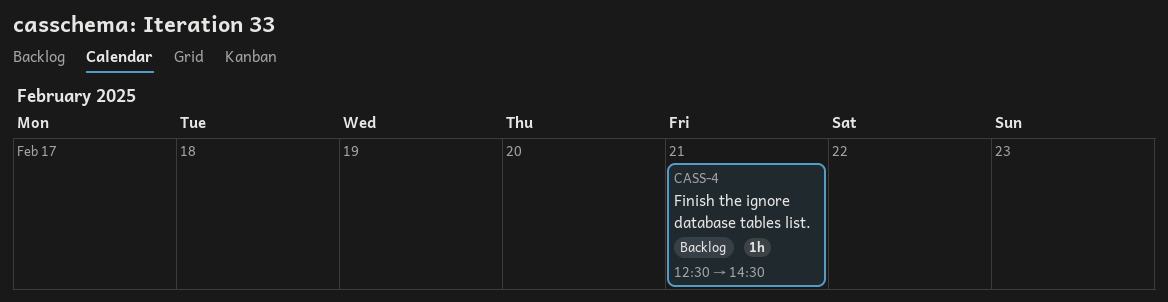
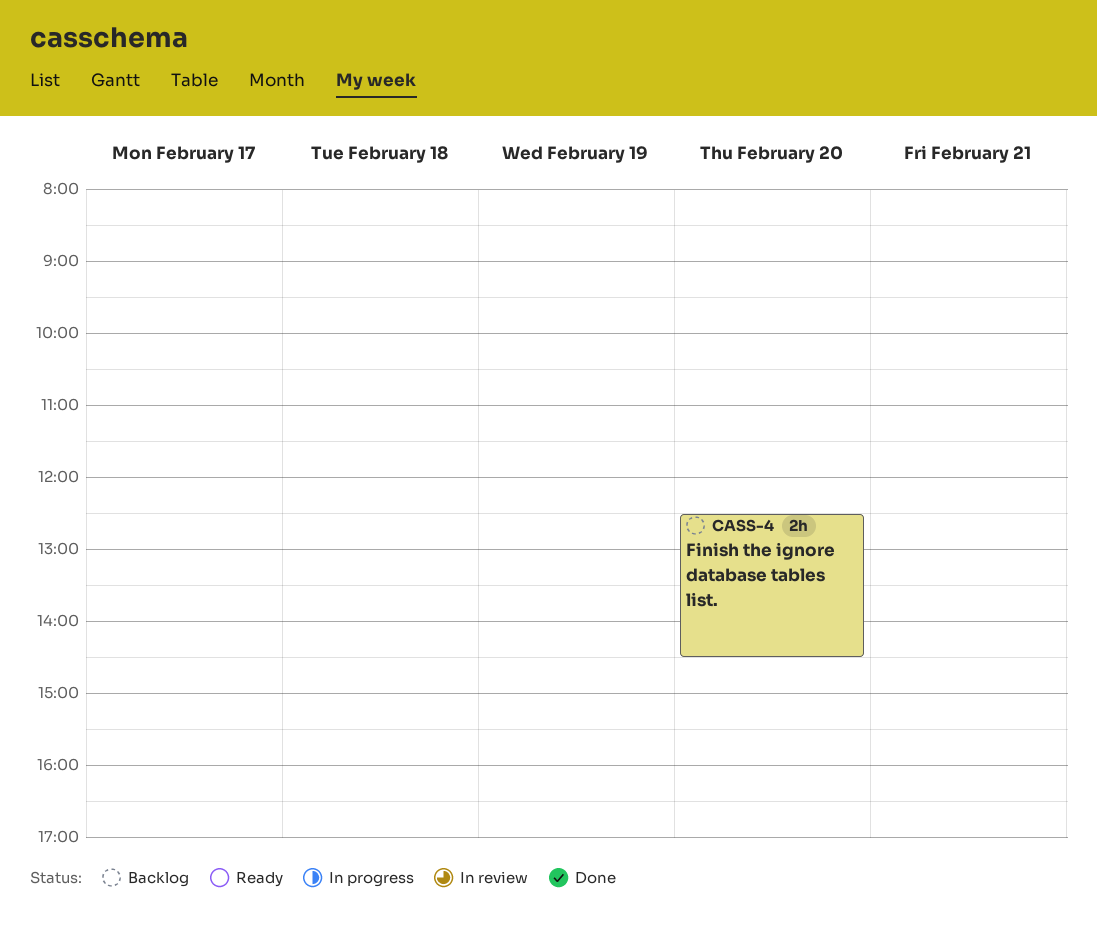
CASS-4, estimate: 1h -> 2h
CASS-4, day: Feb 21 -> Feb 20

